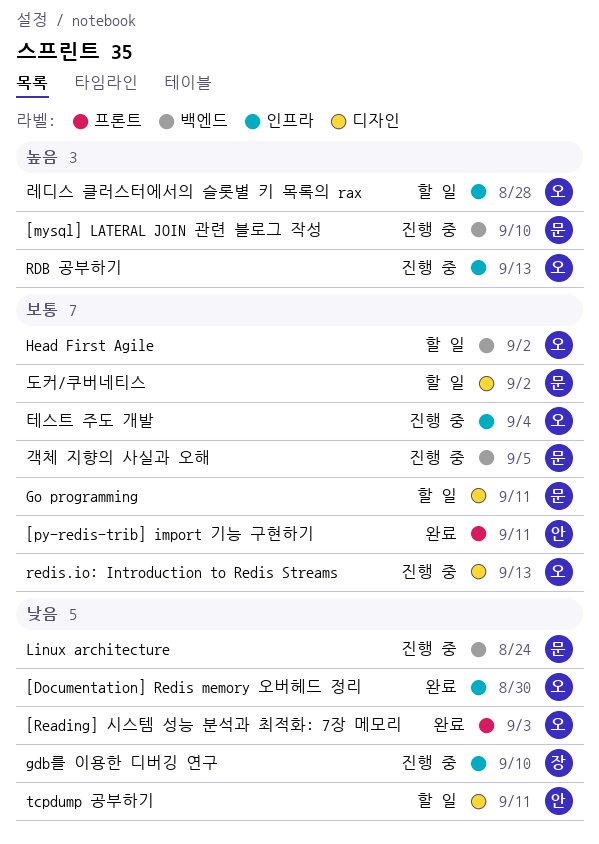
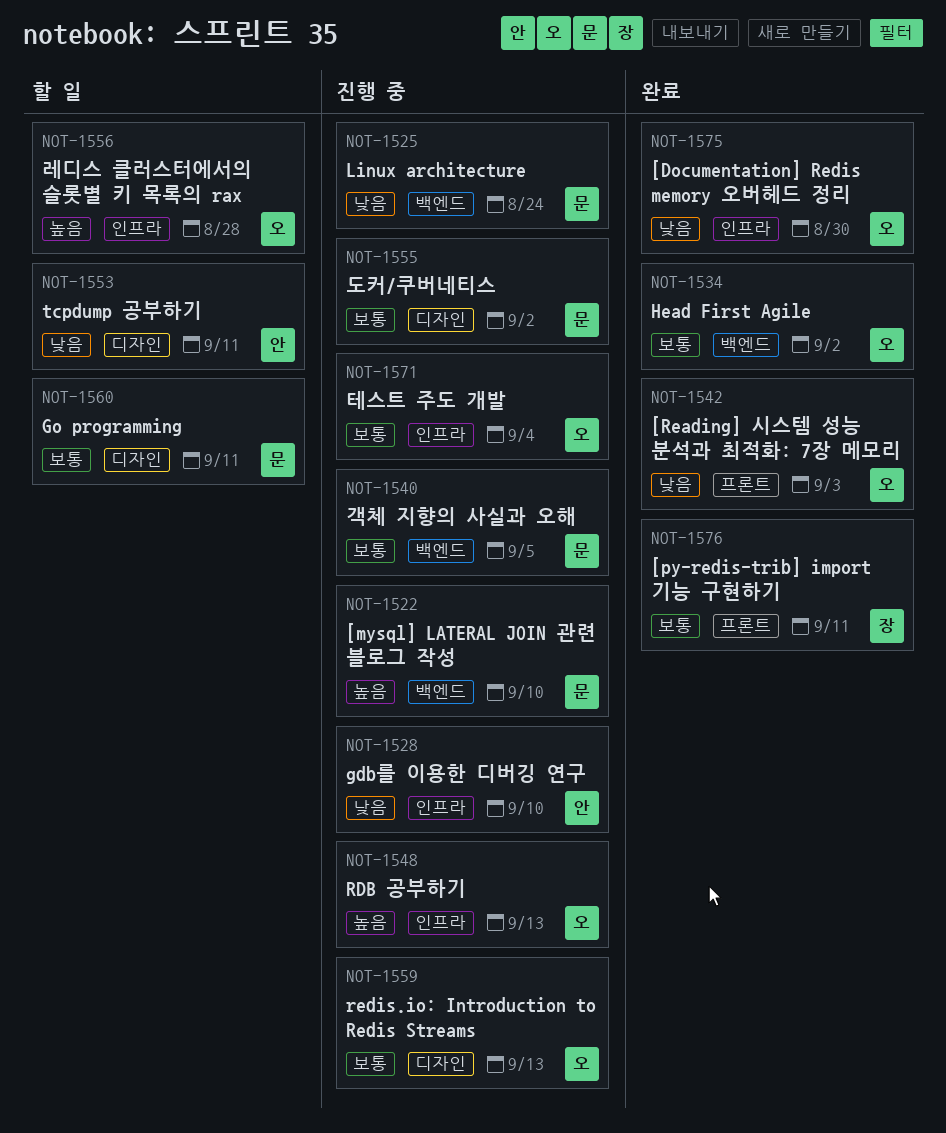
[py-redis-trib] import 기능 구현하기, owner: 안 -> 장
gdb를 이용한 디버깅 연구, owner: 장 -> 안
Head First Agile, status: 할 일 -> 완료
도커/쿠버네티스, status: 할 일 -> 진행 중

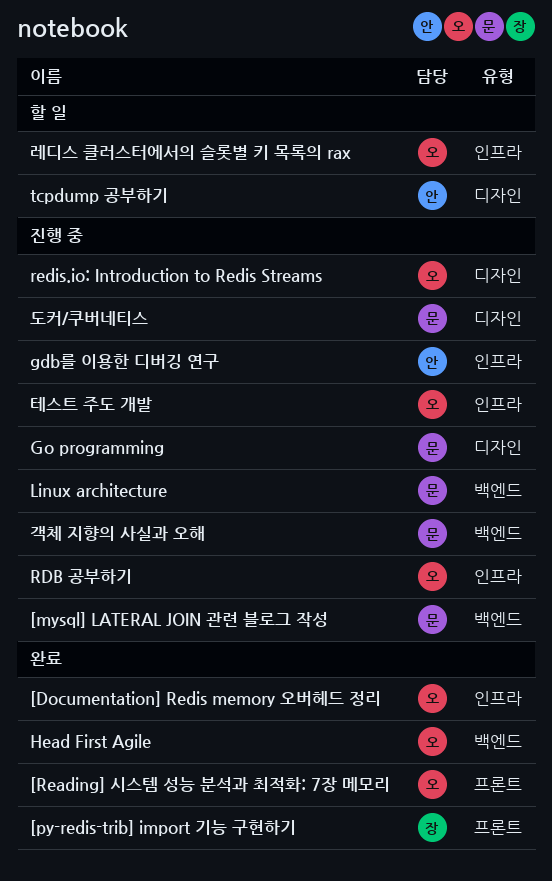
Go programming, status: 할 일 -> 진행 중

